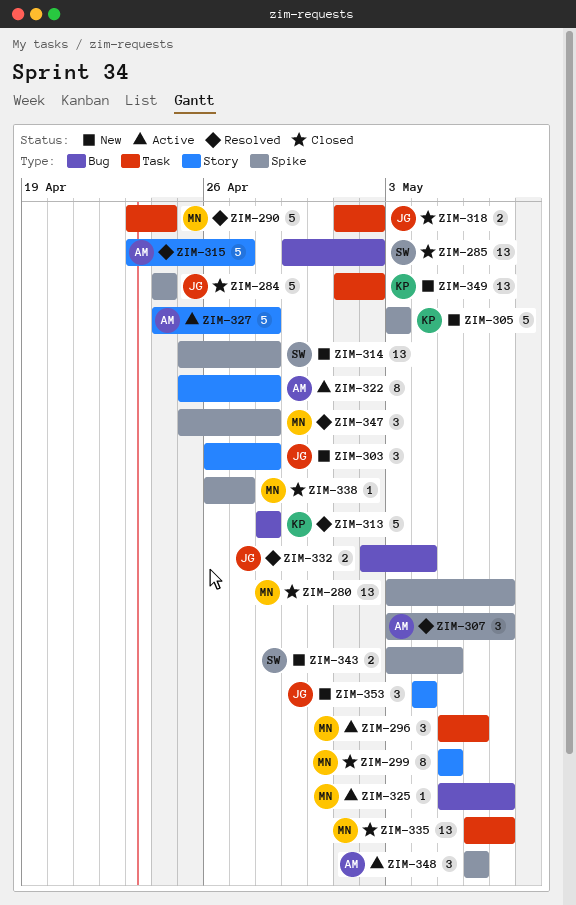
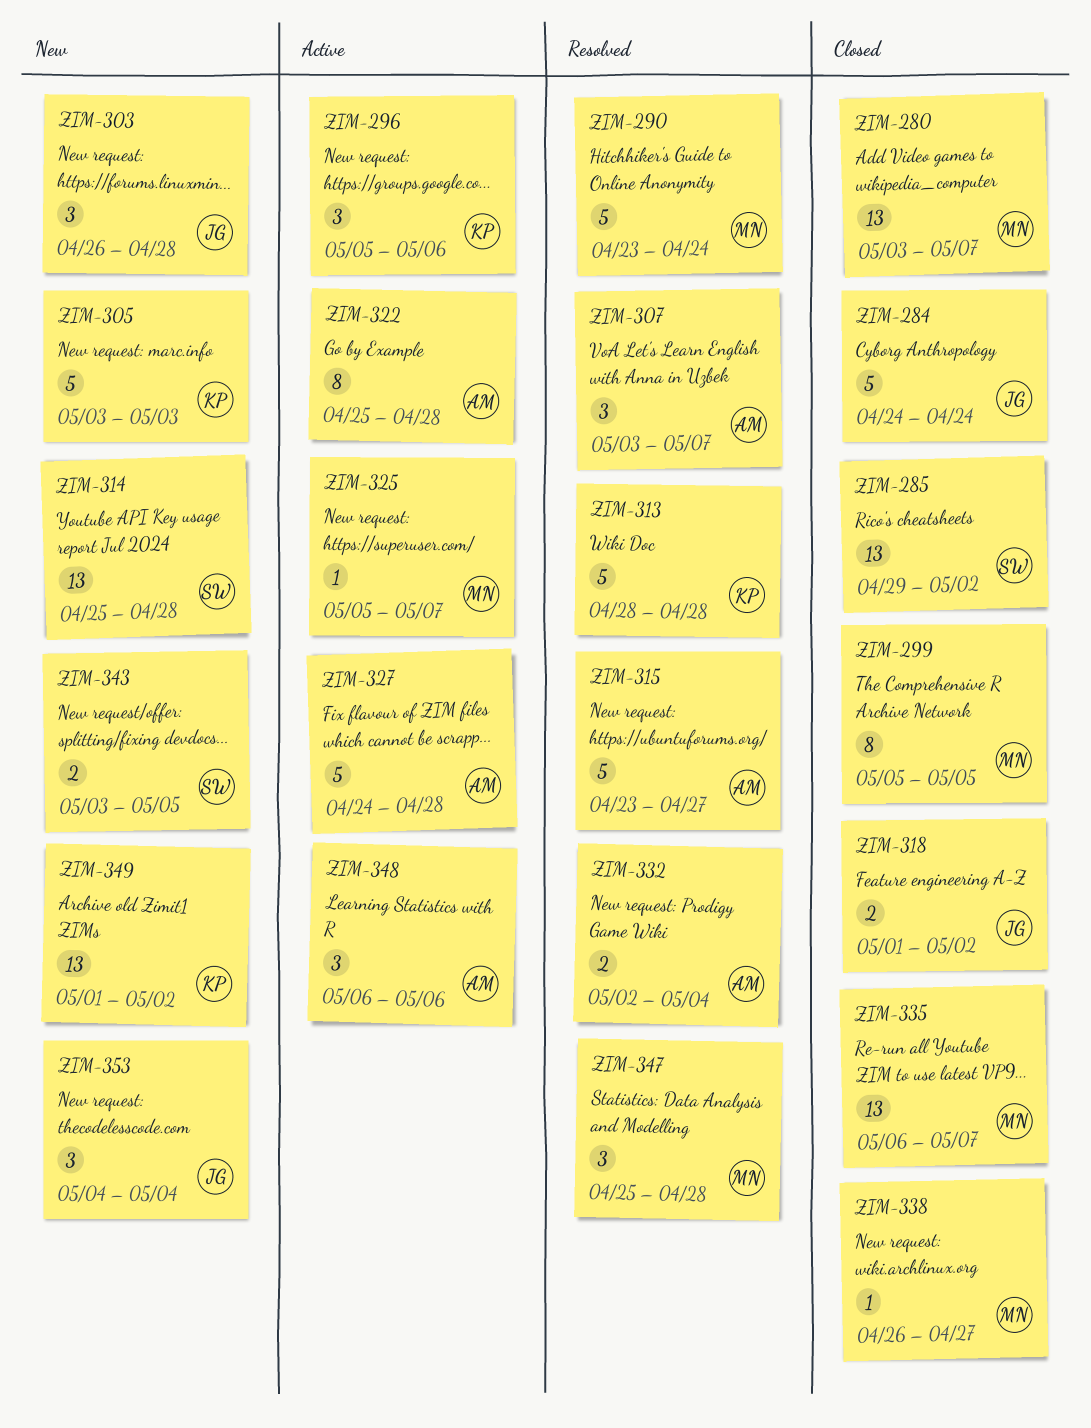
ZIM-296, owner: MN -> KP
ZIM-332, owner: JG -> AM

